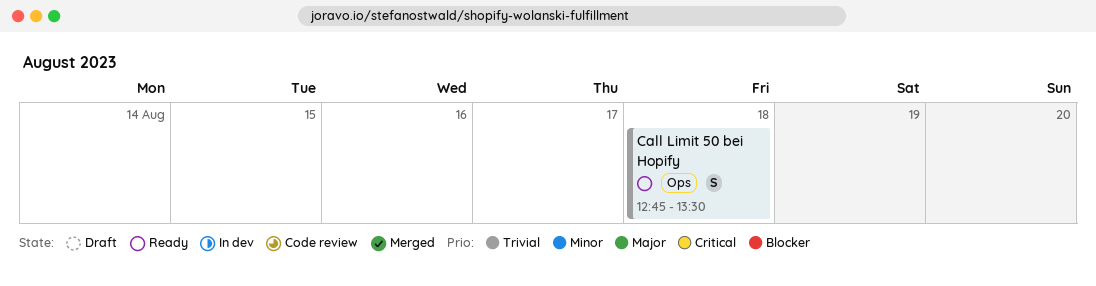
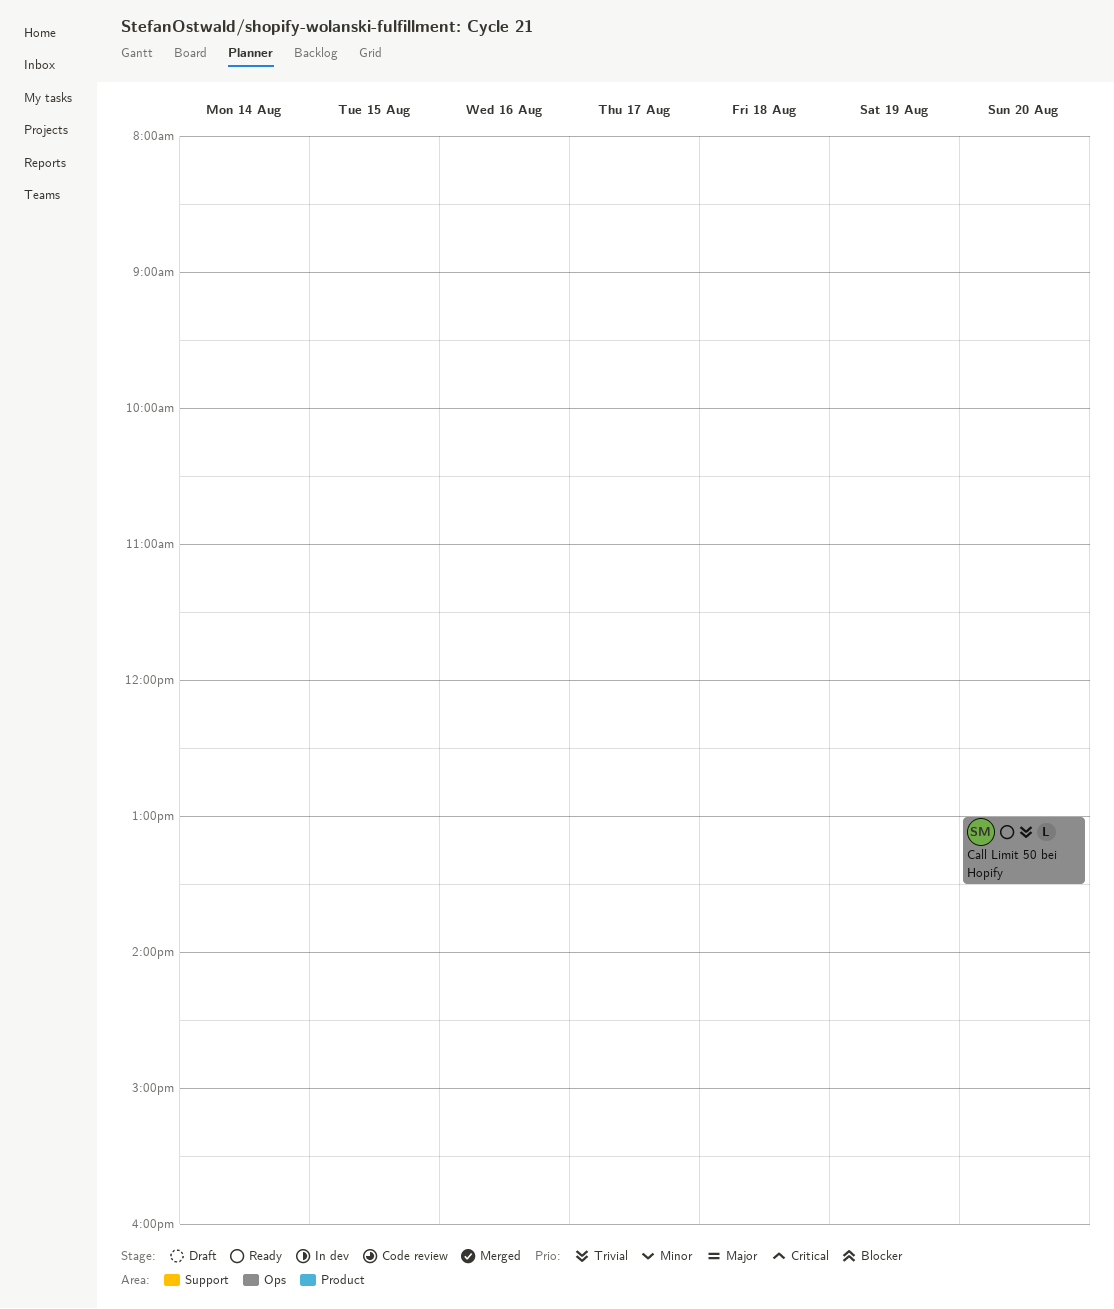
Call Limit 50 bei Hopify, estimate: S -> L
Call Limit 50 bei Hopify, day: Aug 18 -> Aug 20
Call Limit 50 bei Hopify, begins: 12:45 -> 13:00

